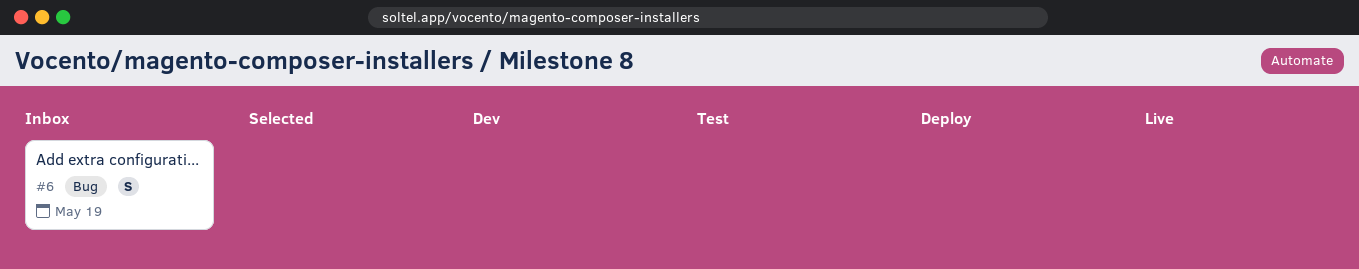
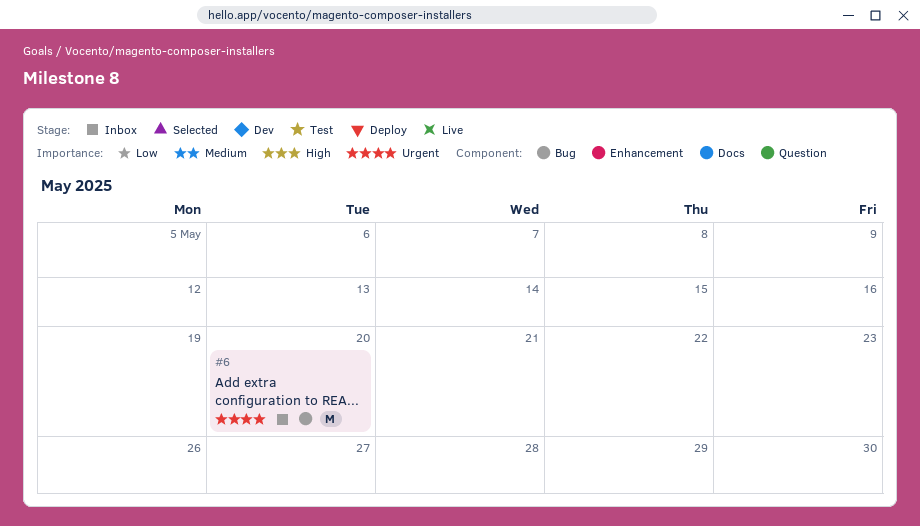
#6, estimate: S -> M
#6, due: May 19 -> May 20

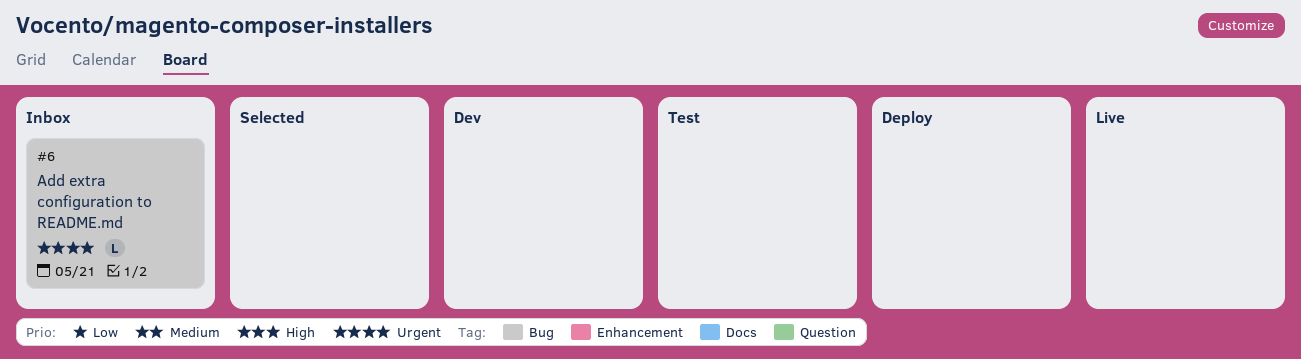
#6, estimate: M -> L
#6, due: May 20 -> May 21

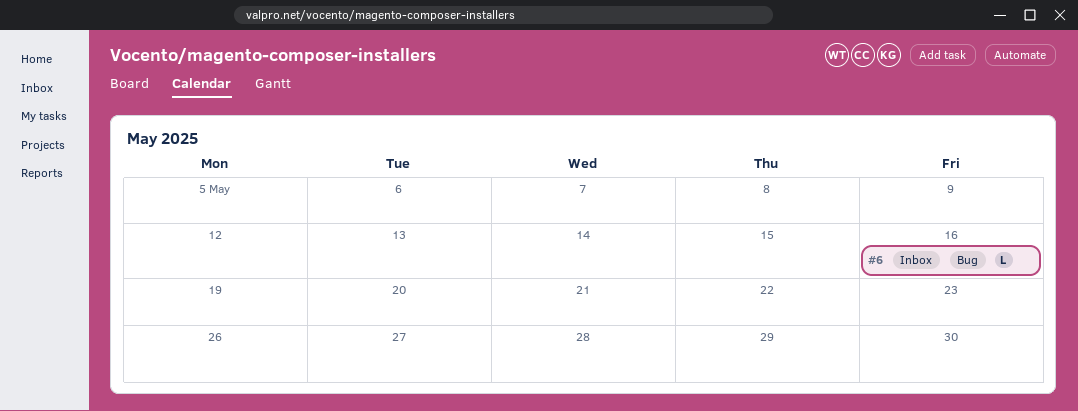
#6, due: May 21 -> May 16

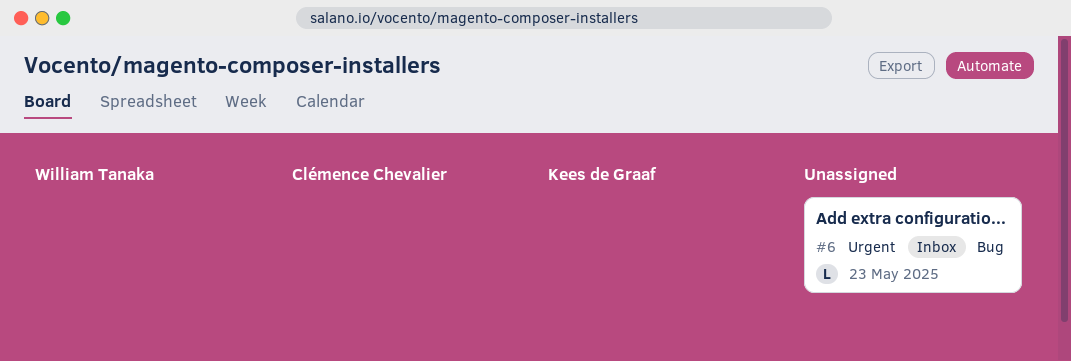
#6, due: May 16 -> May 23

